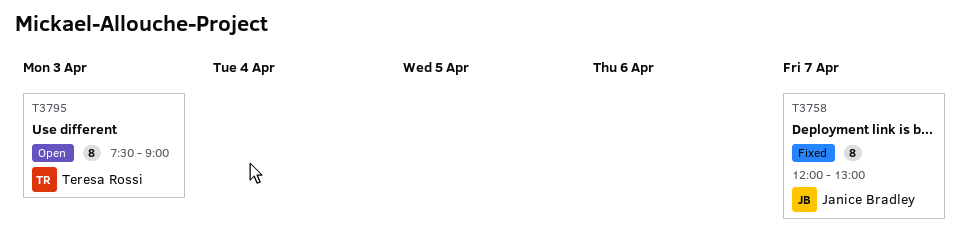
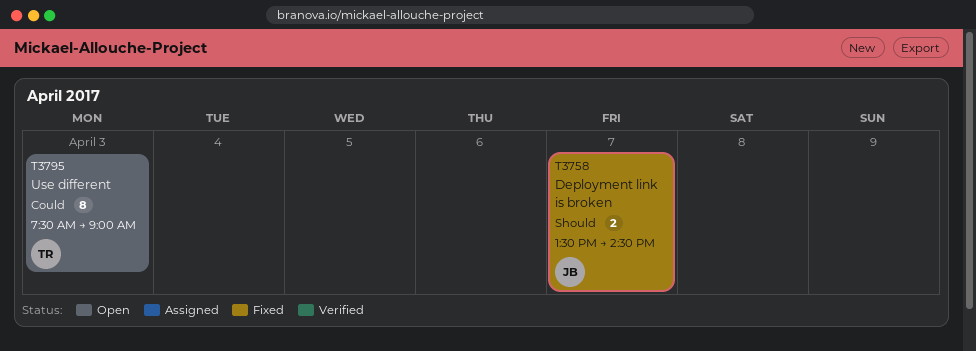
T3758, estimate: 8 -> 2
T3758, begins: 12:00 -> 13:30
T3758, ends: 13:00 -> 14:30

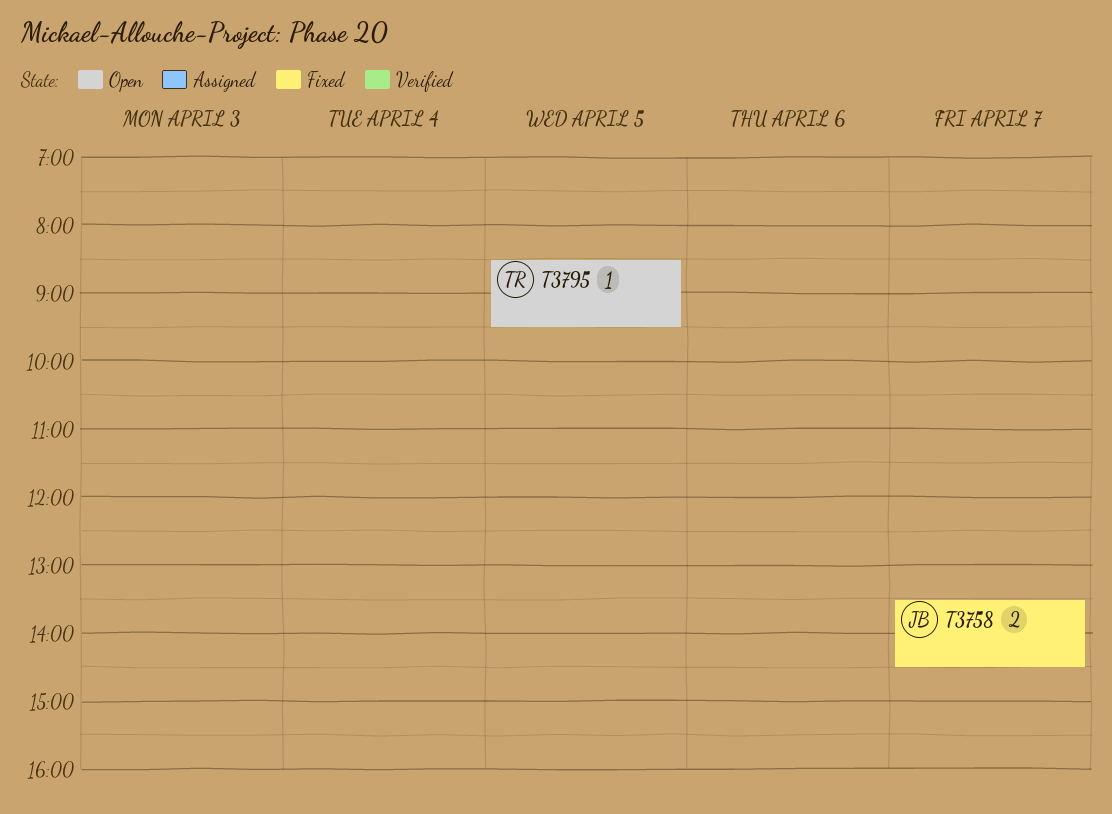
T3795, estimate: 8 -> 1
T3795, day: Apr 3 -> Apr 5
T3795, begins: 07:30 -> 08:30
T3795, ends: 09:00 -> 09:30

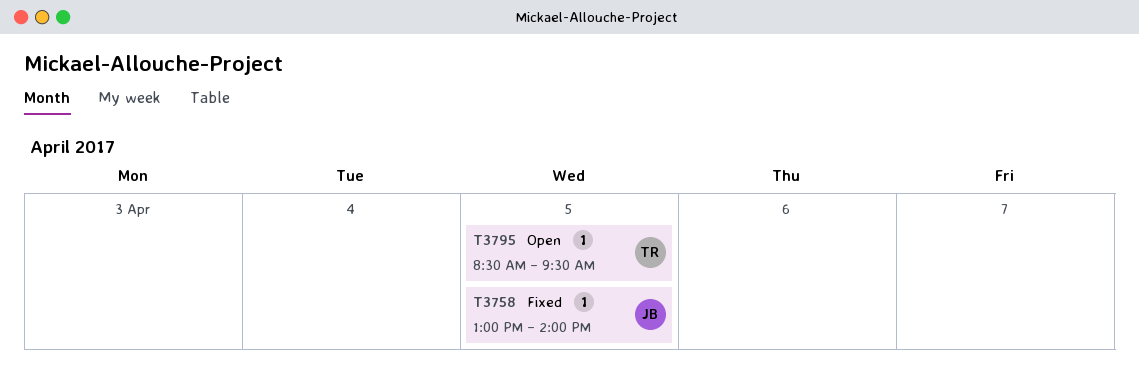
T3758, estimate: 2 -> 1
T3758, day: Apr 7 -> Apr 5
T3758, begins: 13:30 -> 13:00
T3758, ends: 14:30 -> 14:00

